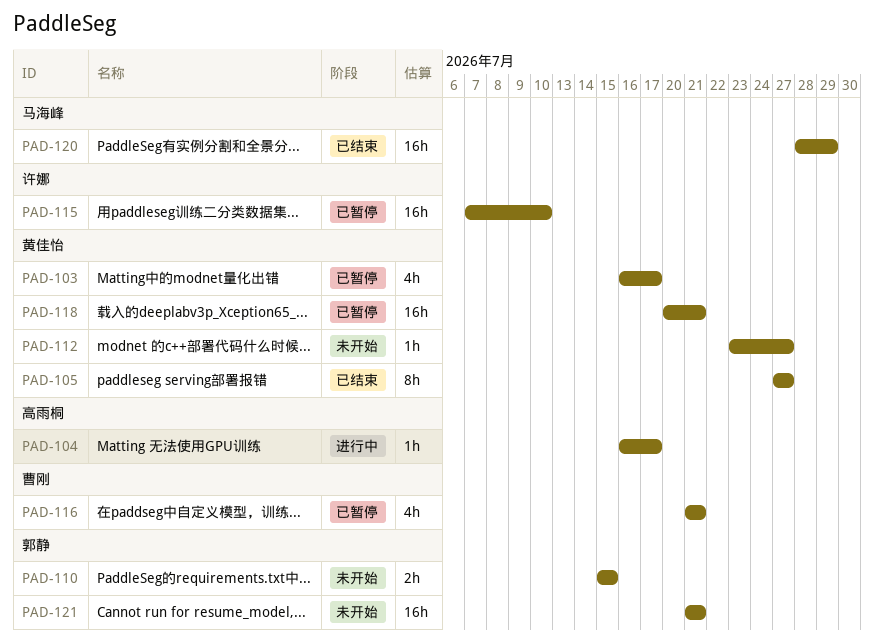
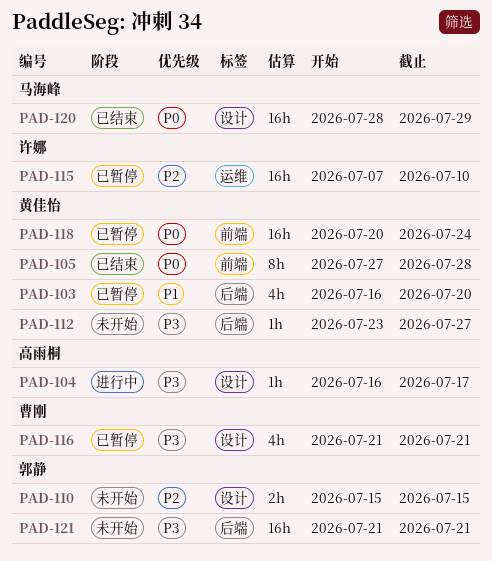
PAD-103, due: Jul 17 -> Jul 20
PAD-105, due: Jul 27 -> Jul 28
PAD-118, due: Jul 21 -> Jul 24

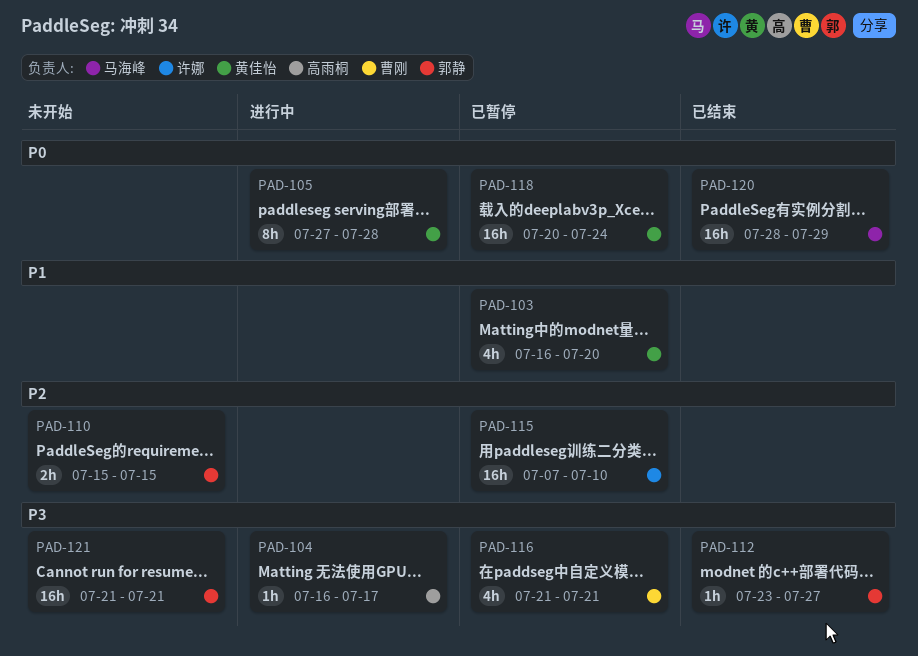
PAD-105, status: 已结束 -> 进行中
PAD-112, status: 未开始 -> 已结束
PAD-112, owner: 黄佳怡 -> 郭静

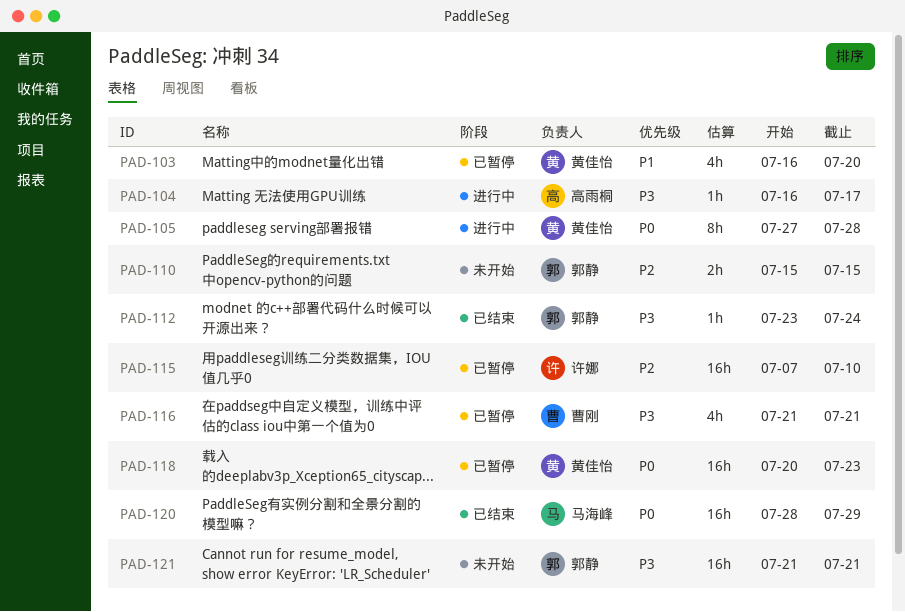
PAD-112, due: Jul 27 -> Jul 24
PAD-118, due: Jul 24 -> Jul 23

